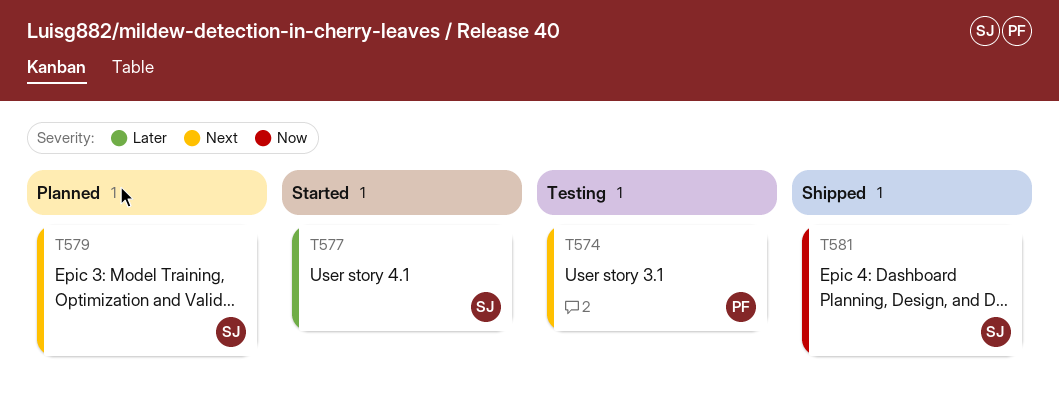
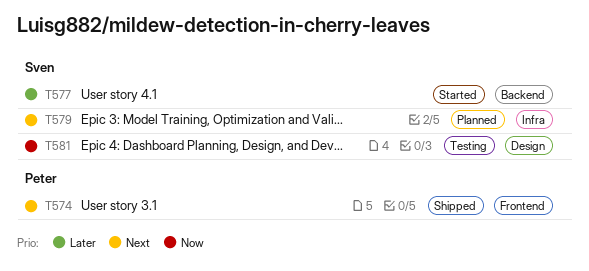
T574, status: Testing -> Shipped
T581, status: Shipped -> Testing

